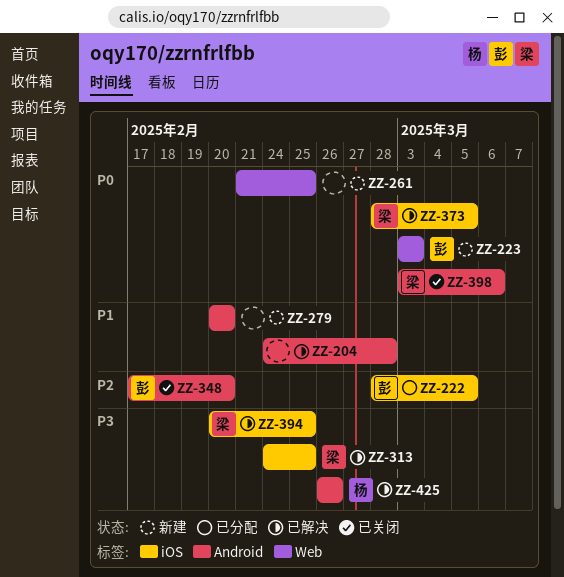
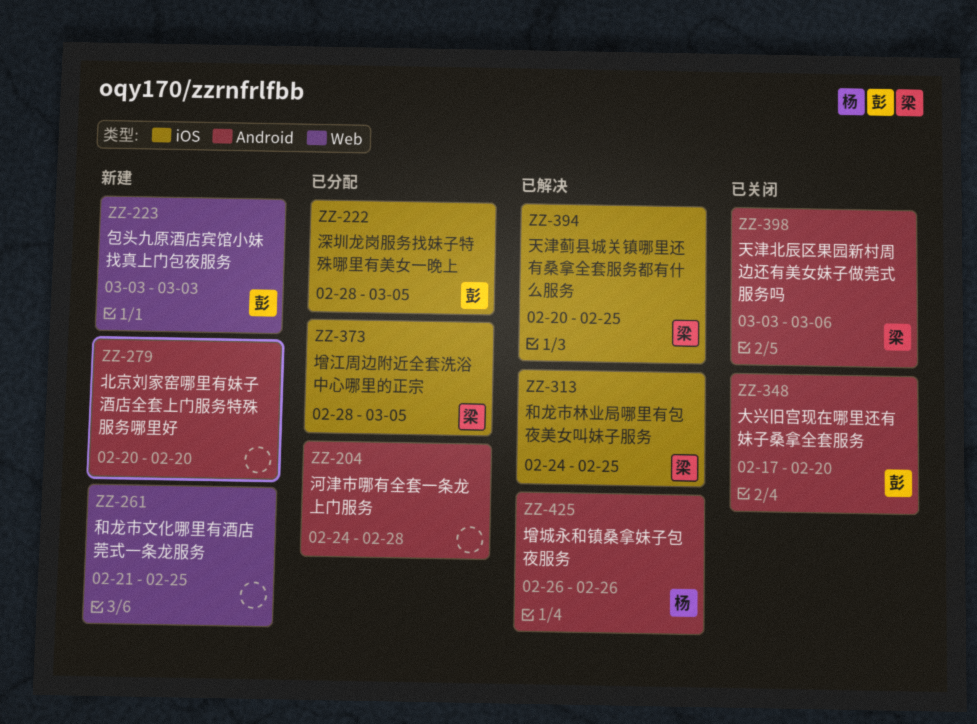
ZZ-204, status: 已解决 -> 已分配
ZZ-373, status: 已解决 -> 已分配

